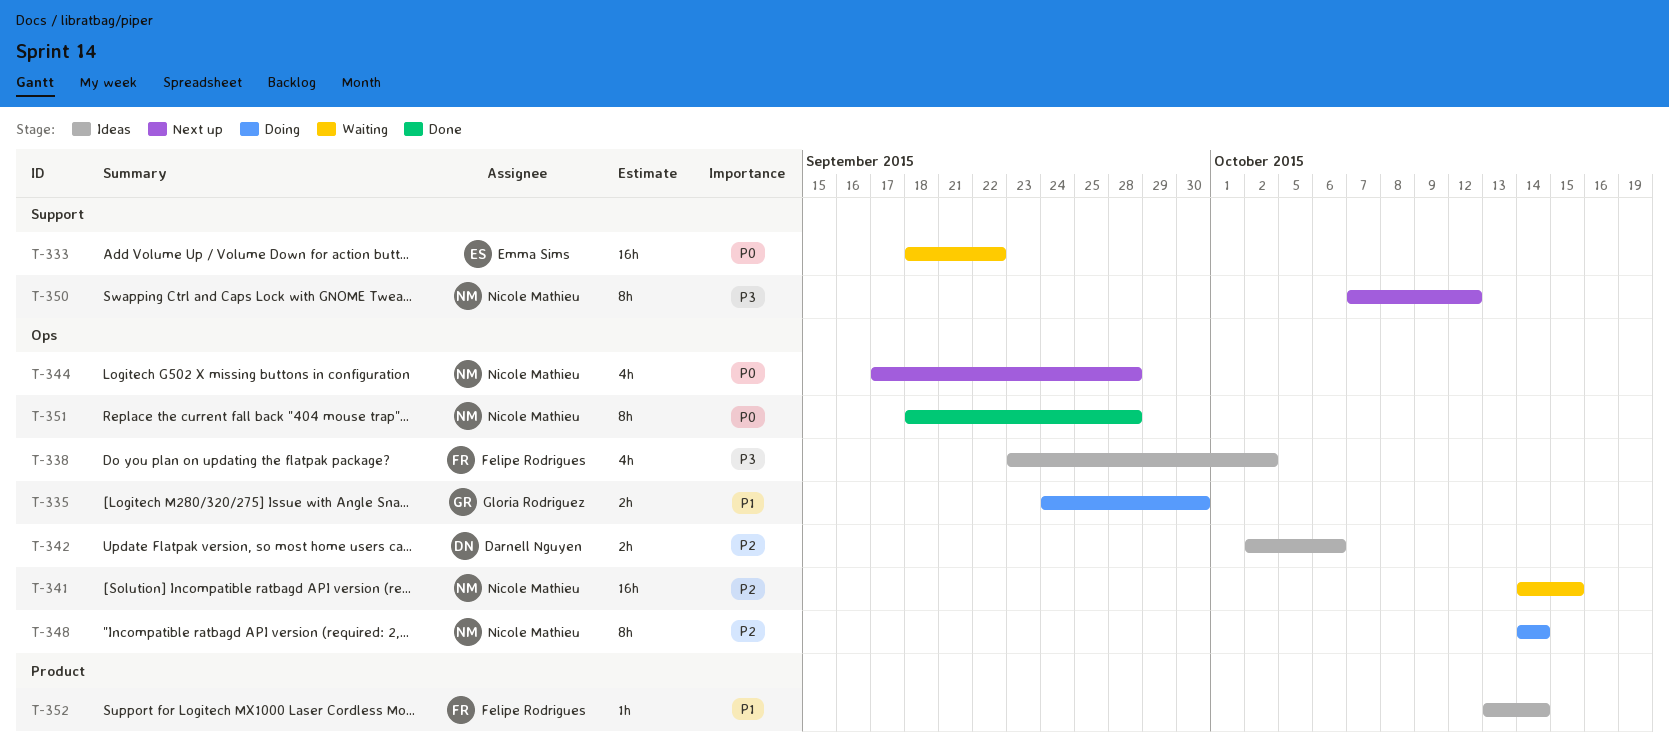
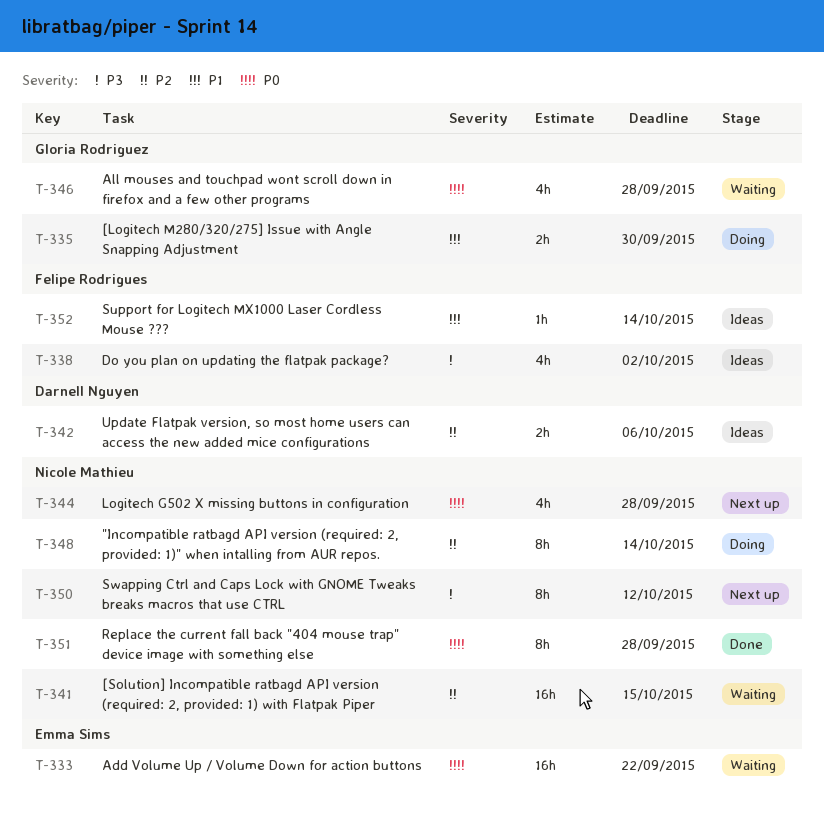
T-346: none -> present

